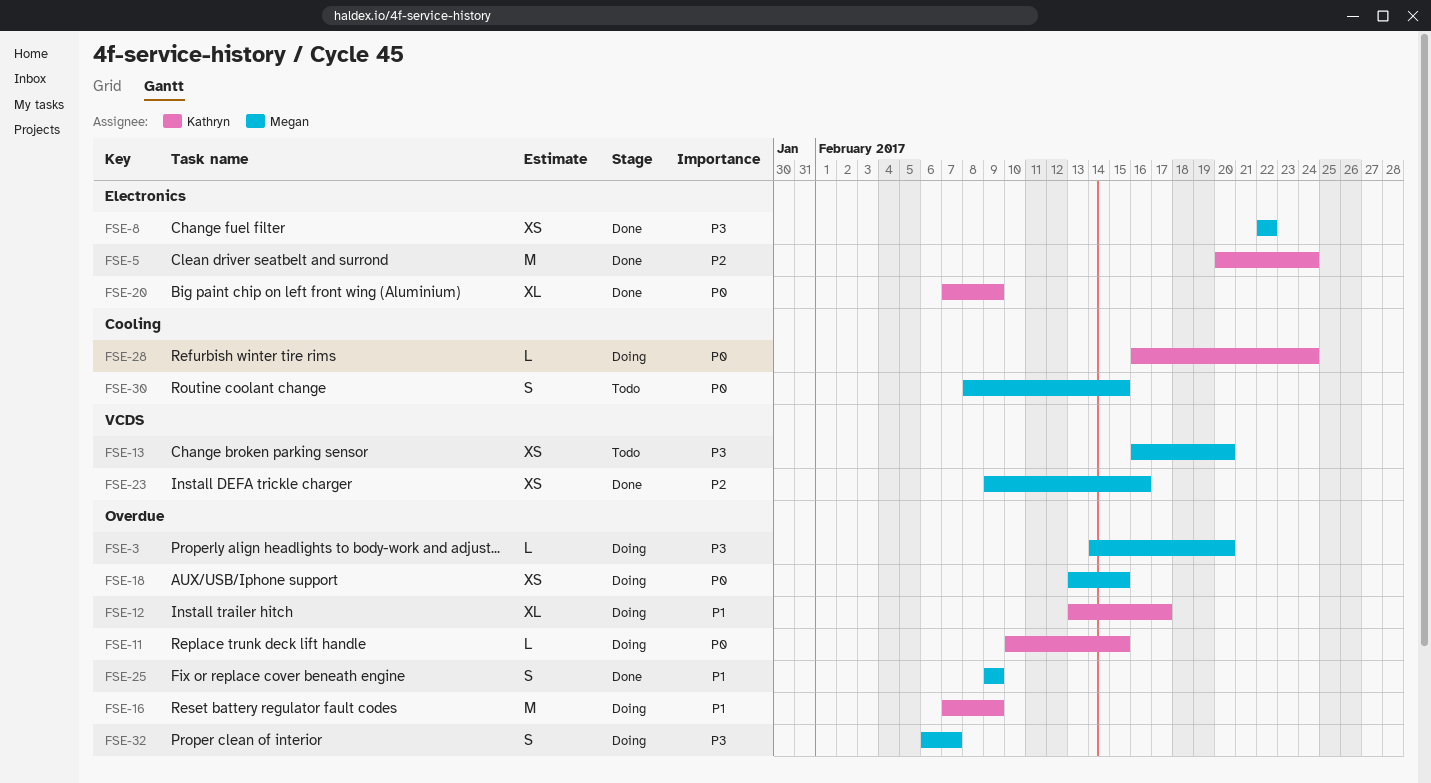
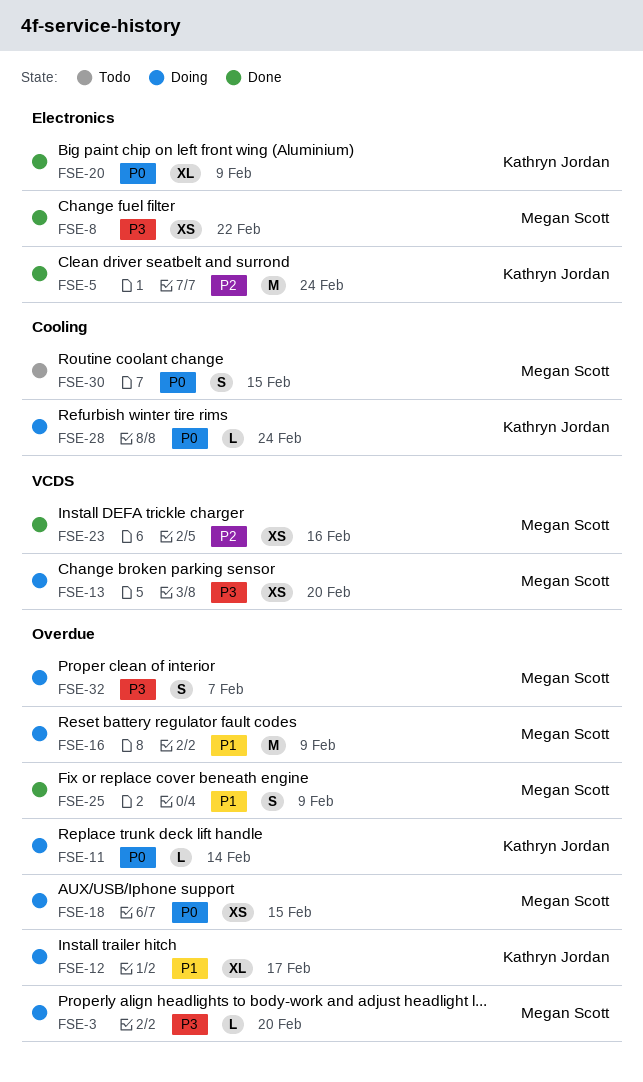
FSE-11, due: Feb 15 -> Feb 14
FSE-13, status: Todo -> Doing
FSE-16, owner: Kathryn Jordan -> Megan Scott

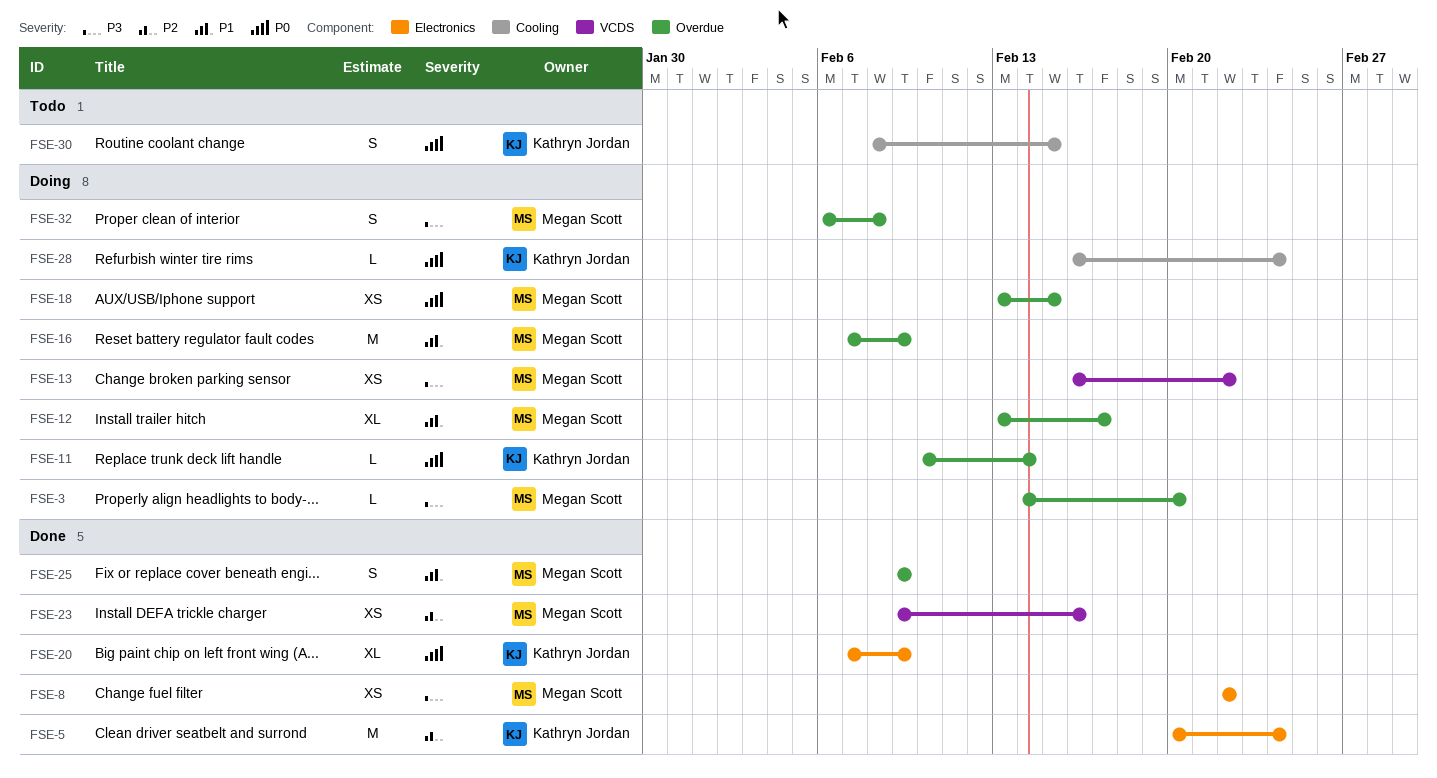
FSE-12, owner: Kathryn Jordan -> Megan Scott
FSE-13, due: Feb 20 -> Feb 22
FSE-30, owner: Megan Scott -> Kathryn Jordan
FSE-32, due: Feb 7 -> Feb 8

